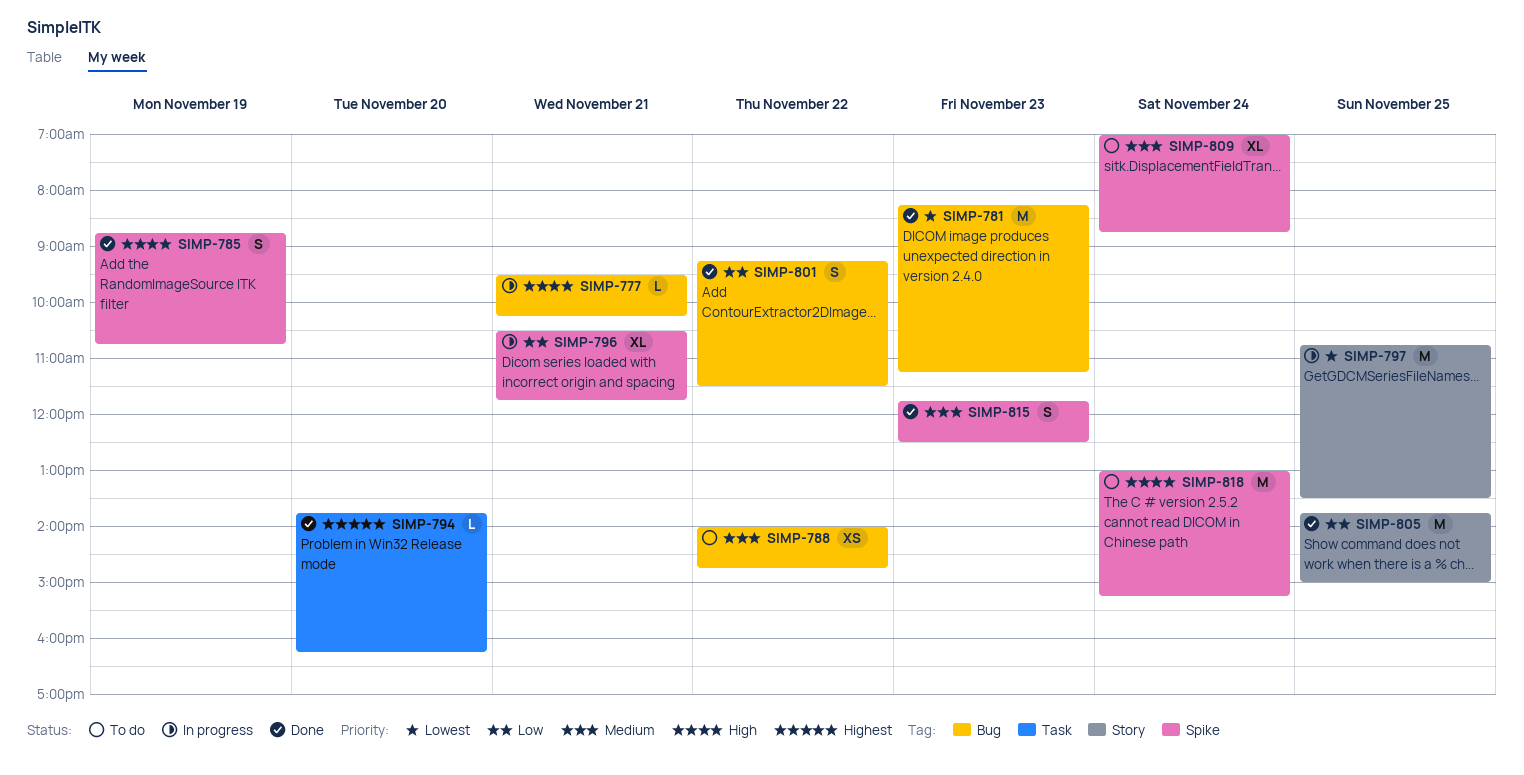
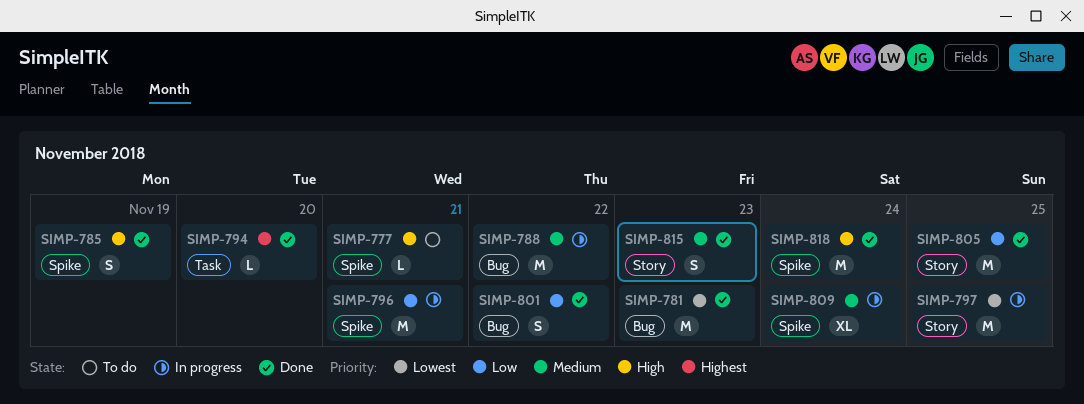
SIMP-777, status: In progress -> To do
SIMP-777, label: Bug -> Spike
SIMP-788, status: To do -> In progress
SIMP-788, estimate: XS -> M
SIMP-796, estimate: XL -> M
SIMP-809, status: To do -> In progress
SIMP-815, label: Spike -> Story
SIMP-818, status: To do -> Done

